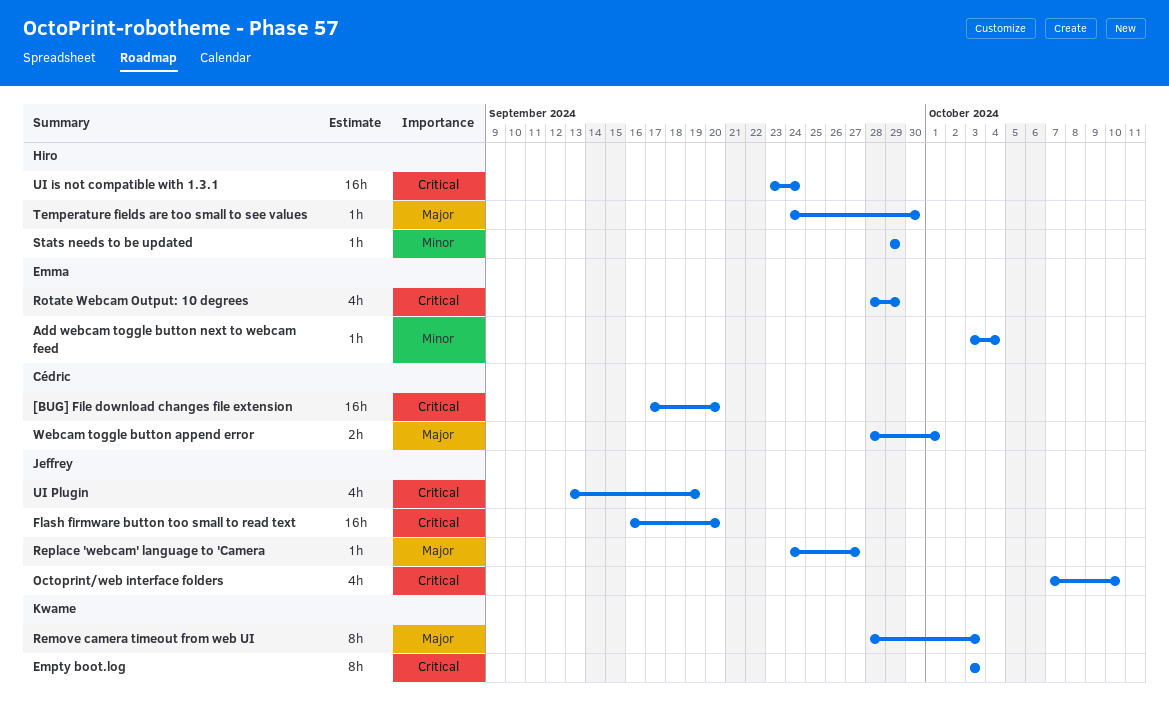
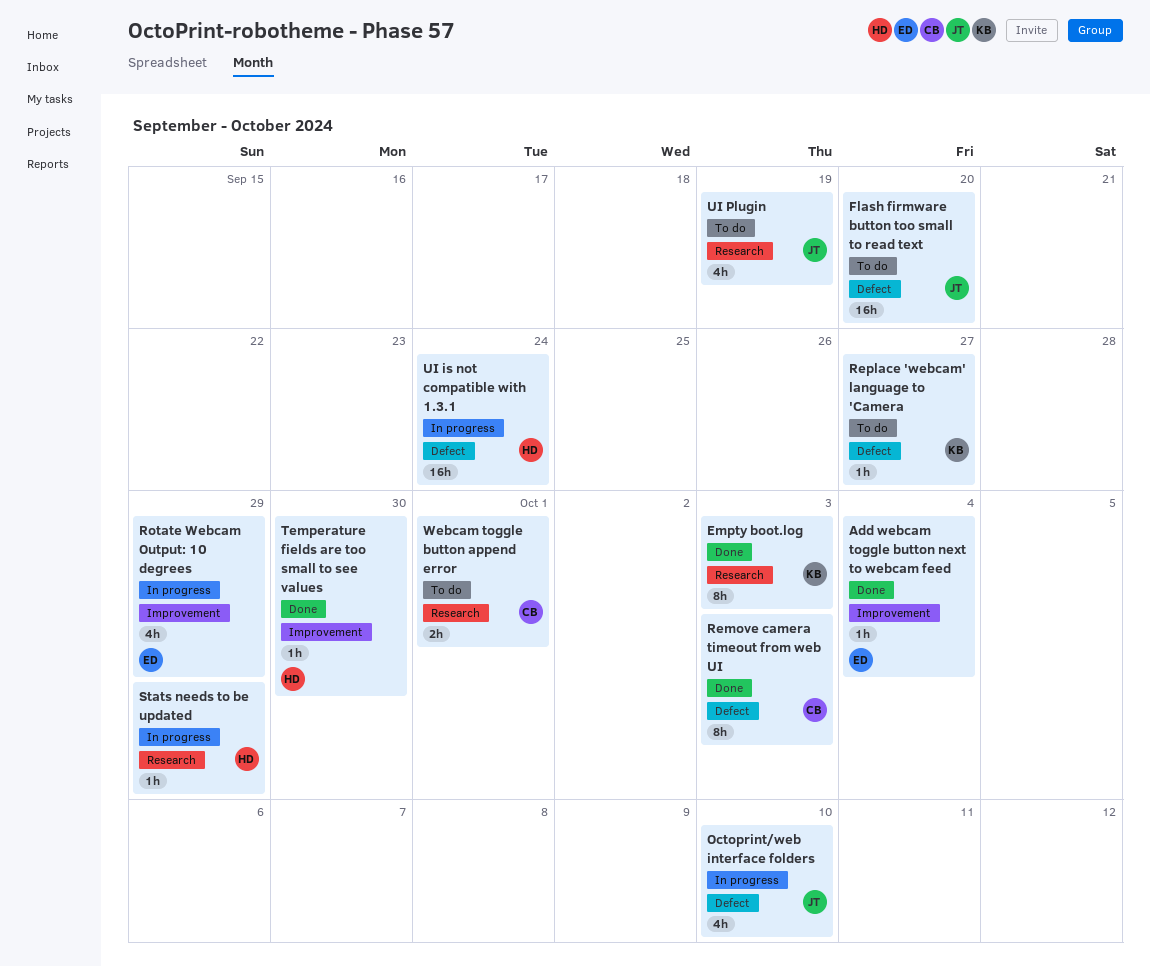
[BUG] File download changes file extension: present -> none
Remove camera timeout from web UI, owner: Kwame -> Cédric
Replace 'webcam' language to 'Camera, owner: Jeffrey -> Kwame

